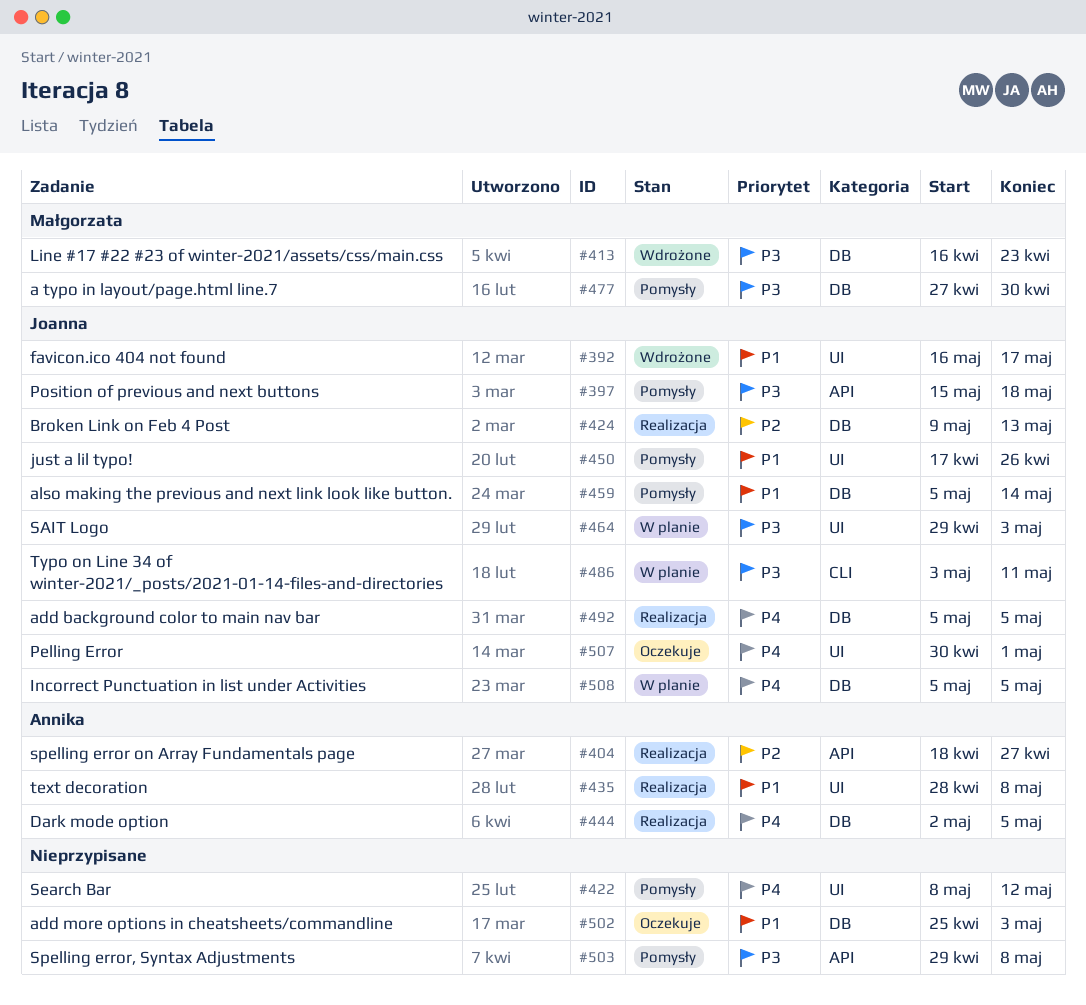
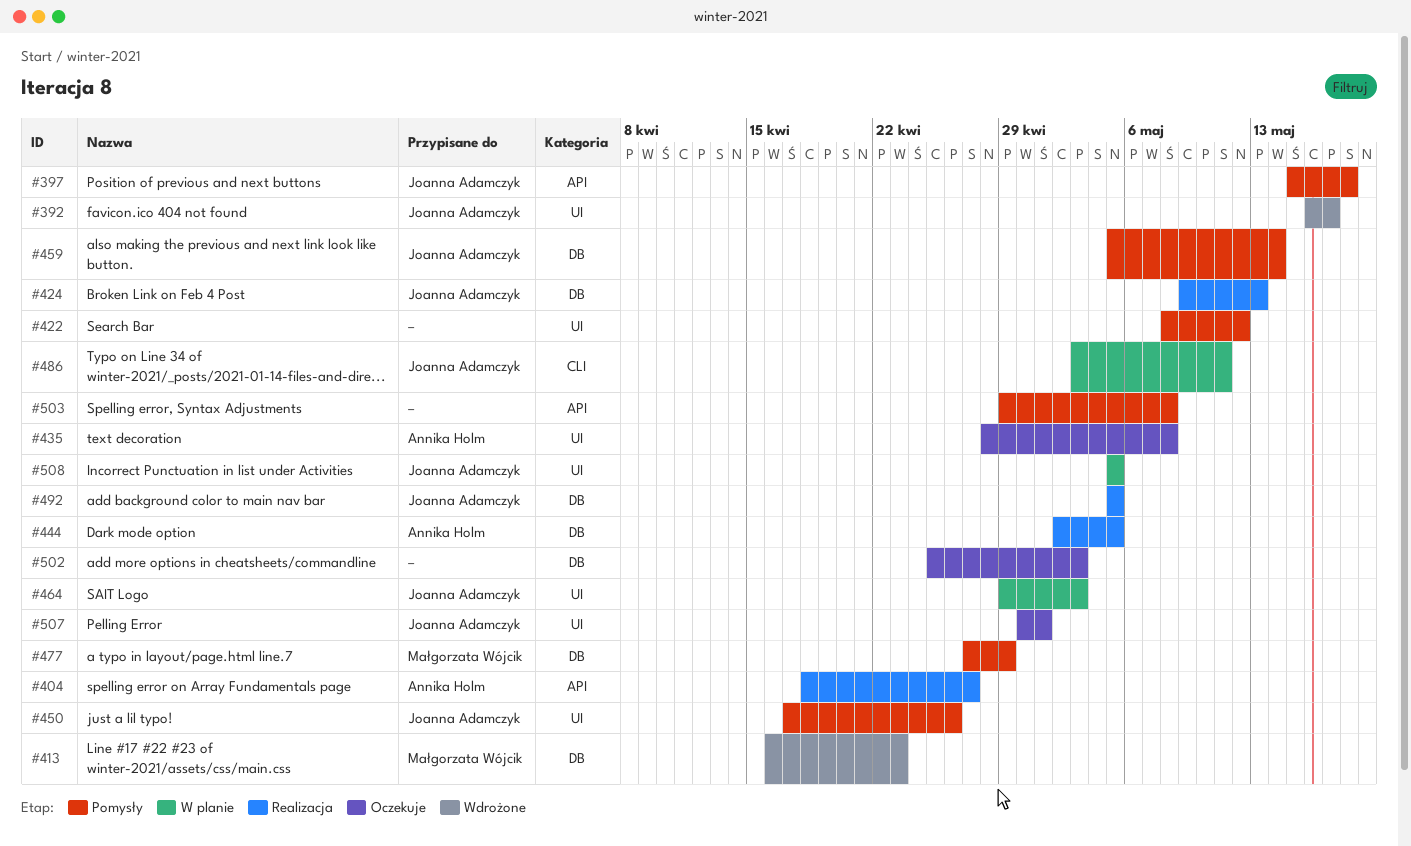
#435, status: Realizacja -> Oczekuje
#477, due: Apr 30 -> Apr 29
#508, label: DB -> UI

